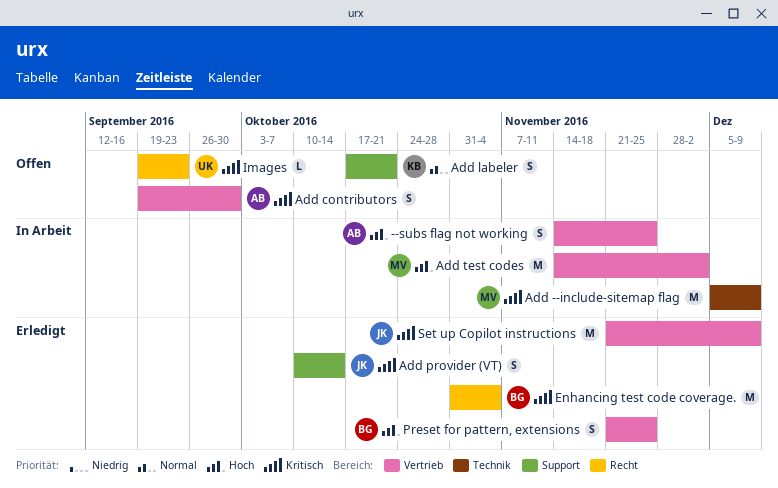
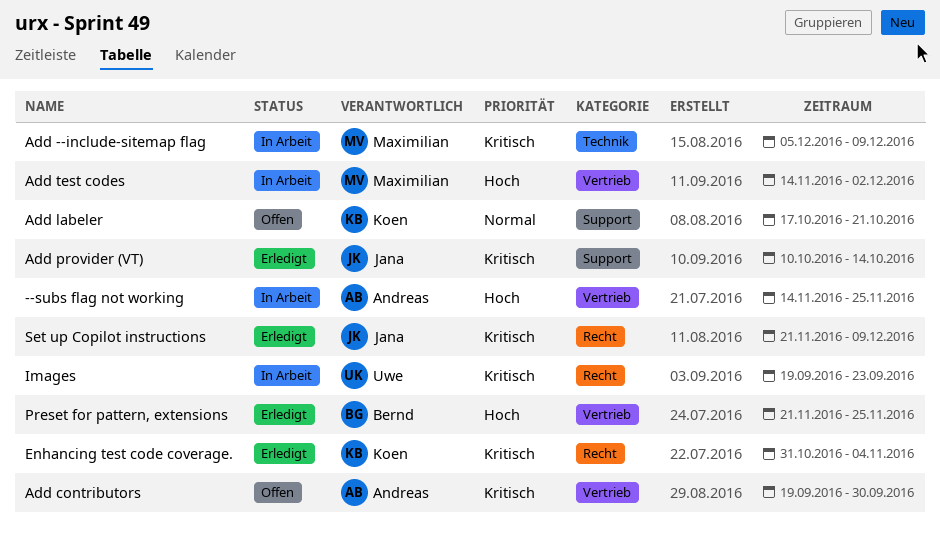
Enhancing test code coverage., owner: Bernd -> Koen
Images, status: Offen -> In Arbeit
Set up Copilot instructions, label: Vertrieb -> Recht

